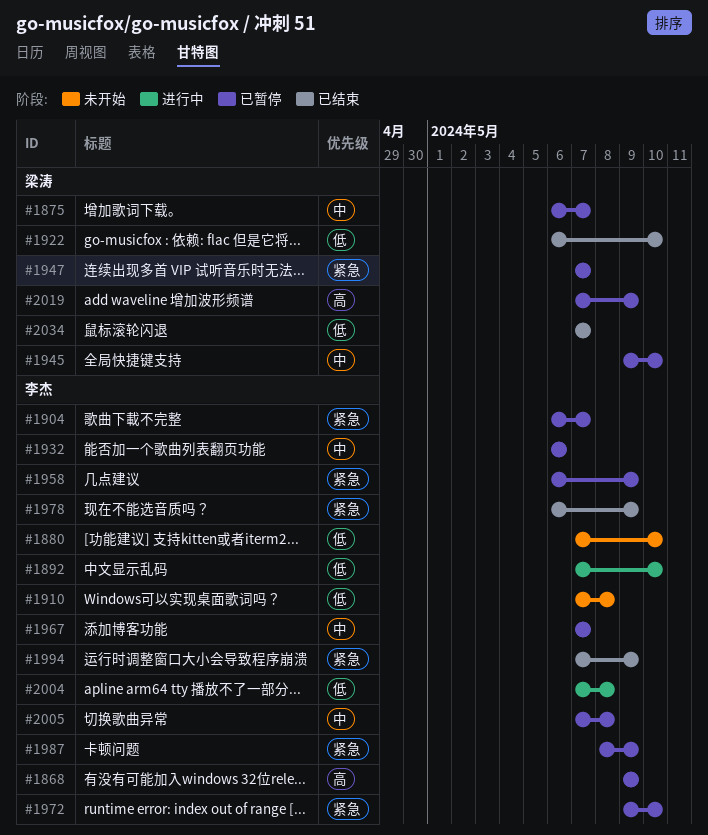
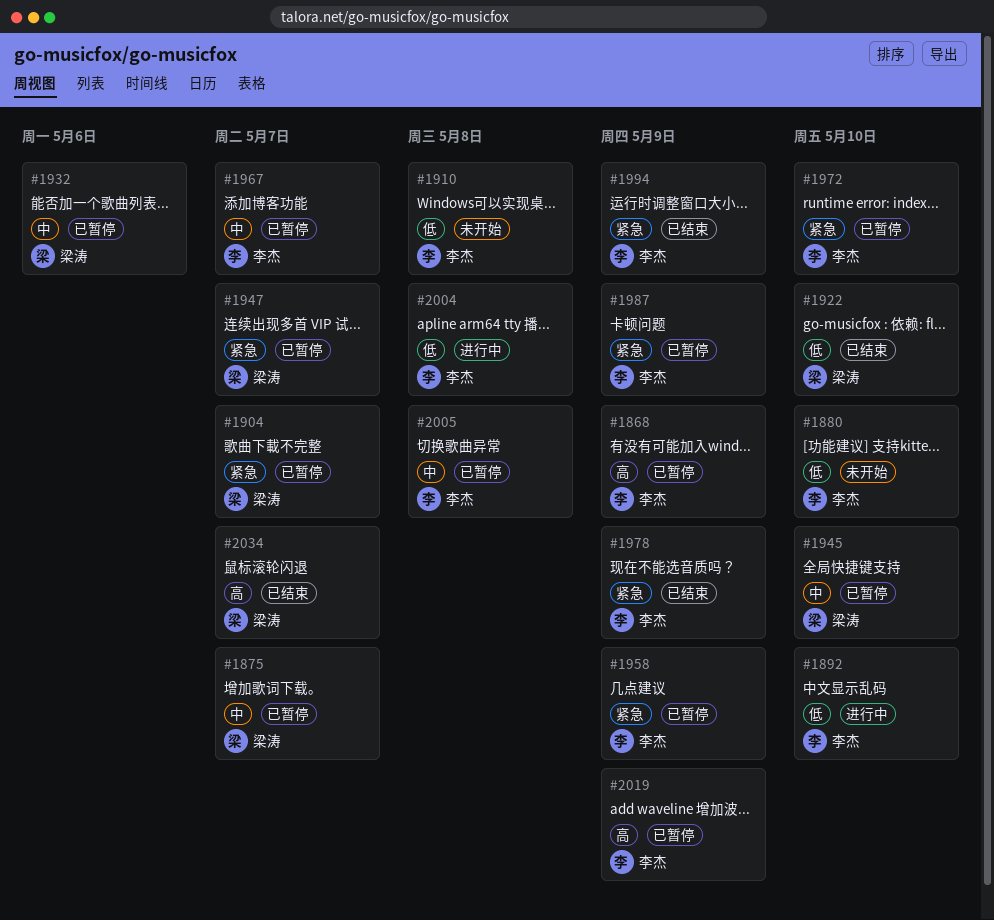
#1904, owner: 李杰 -> 梁涛
#1932, owner: 李杰 -> 梁涛
#2019, owner: 梁涛 -> 李杰
#2034, priority: 低 -> 高

